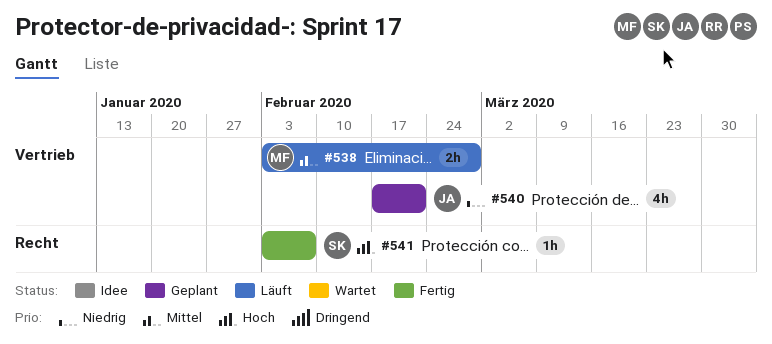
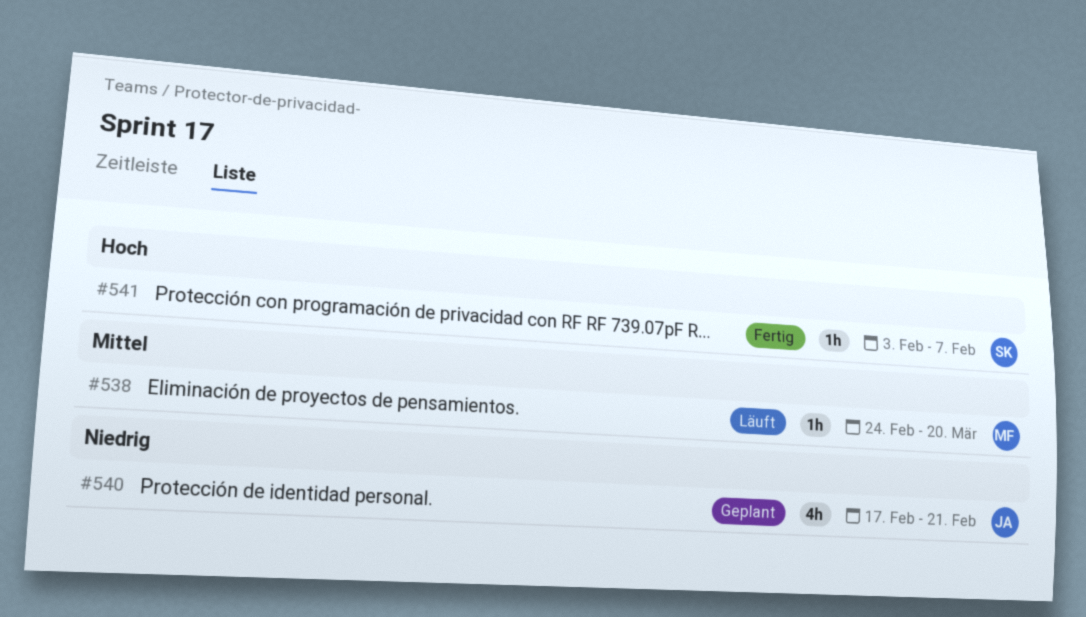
#538, estimate: 2h -> 1h
#538, start: Feb 3 -> Feb 24
#538, due: Feb 28 -> Mar 20

